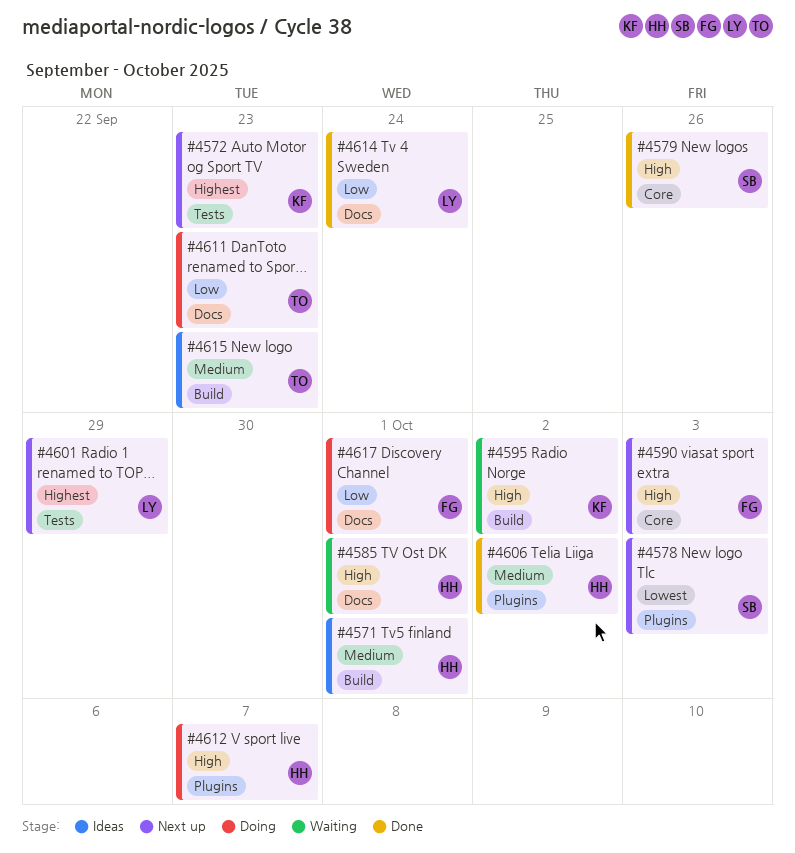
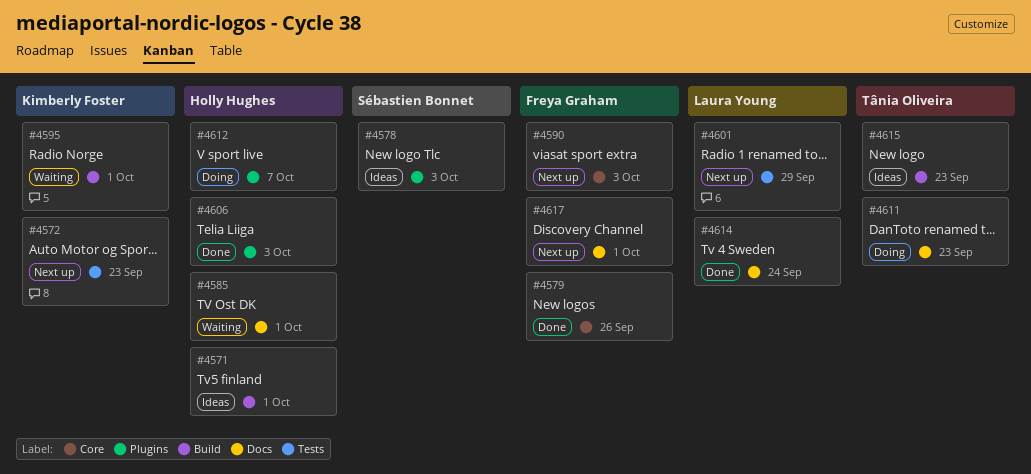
#4578, status: Next up -> Ideas
#4579, owner: Sébastien Bonnet -> Freya Graham
#4595, due: Oct 2 -> Oct 1
#4606, due: Oct 2 -> Oct 3
#4617, status: Doing -> Next up

